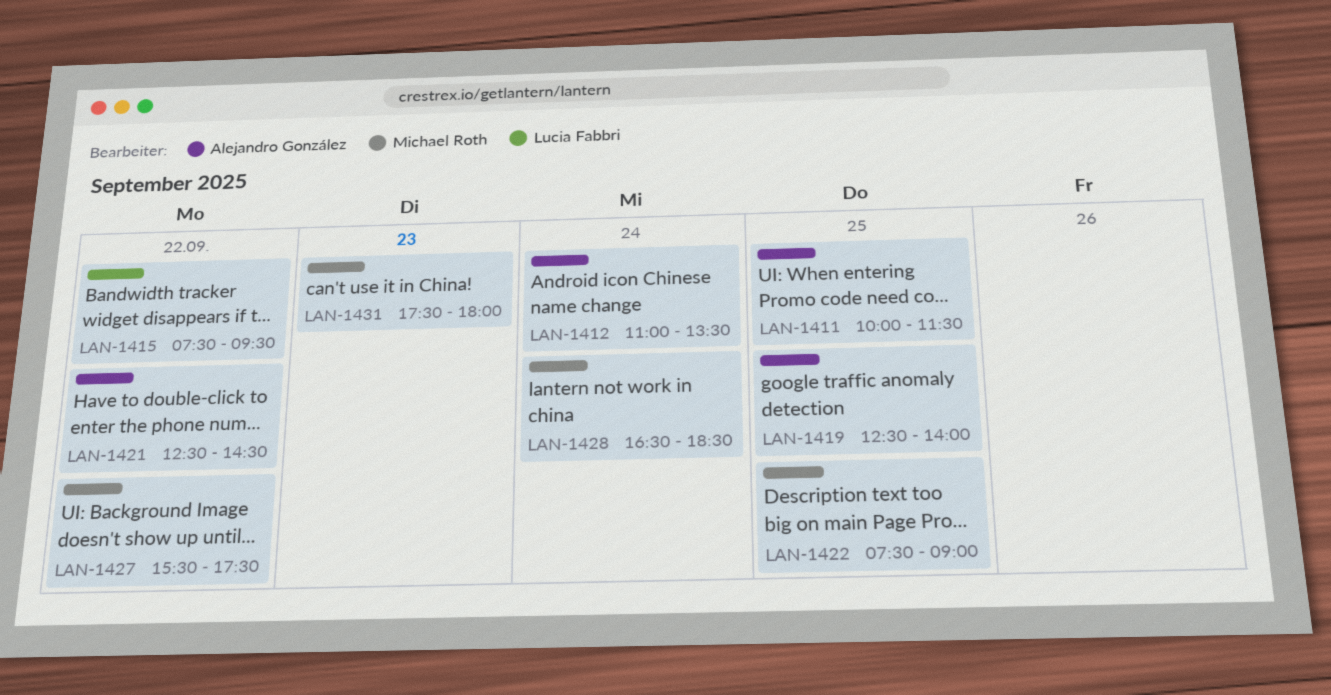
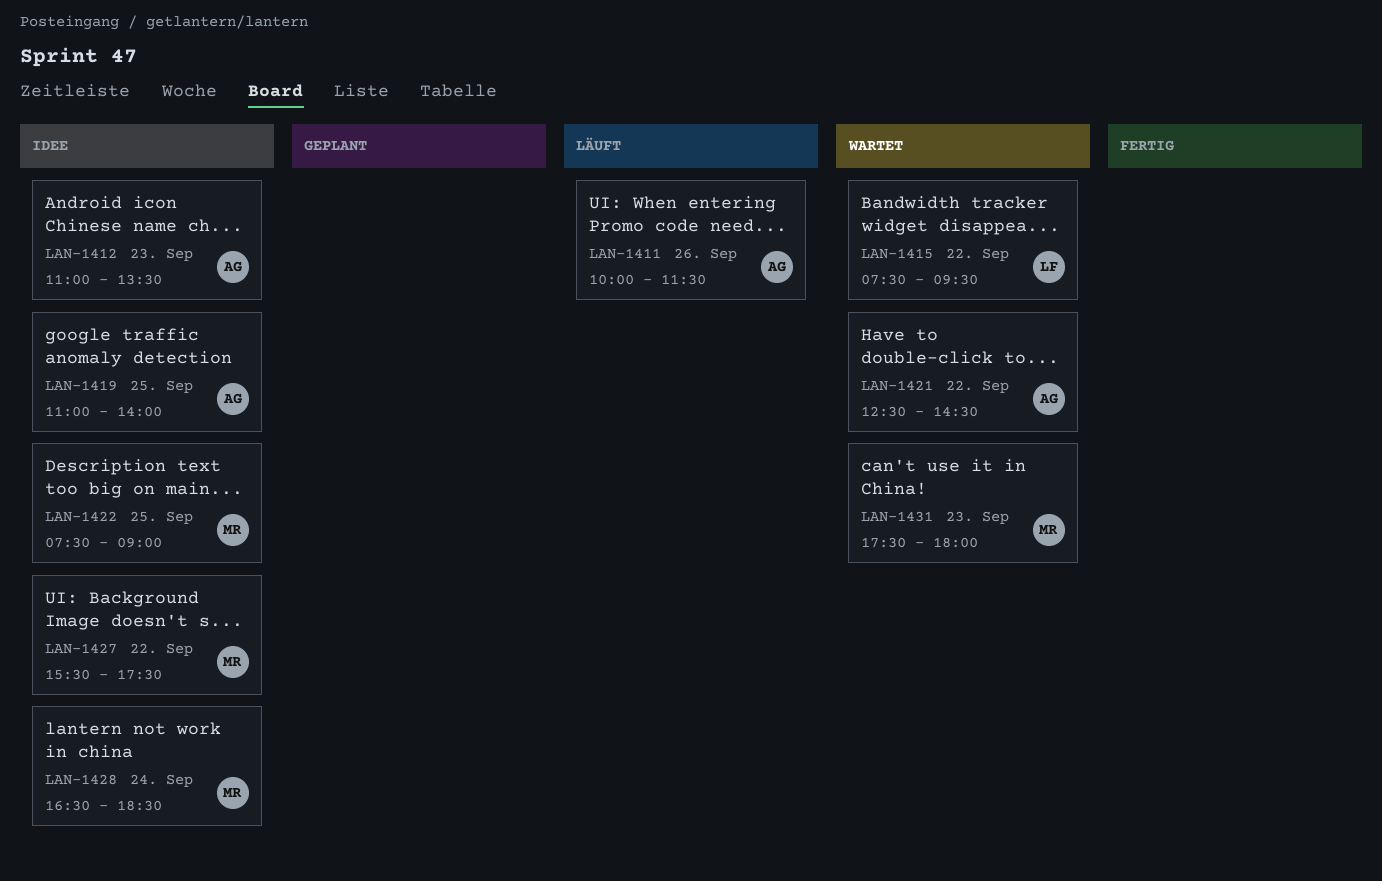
LAN-1411, day: Sep 25 -> Sep 26
LAN-1412, day: Sep 24 -> Sep 23
LAN-1419, begins: 12:30 -> 11:00

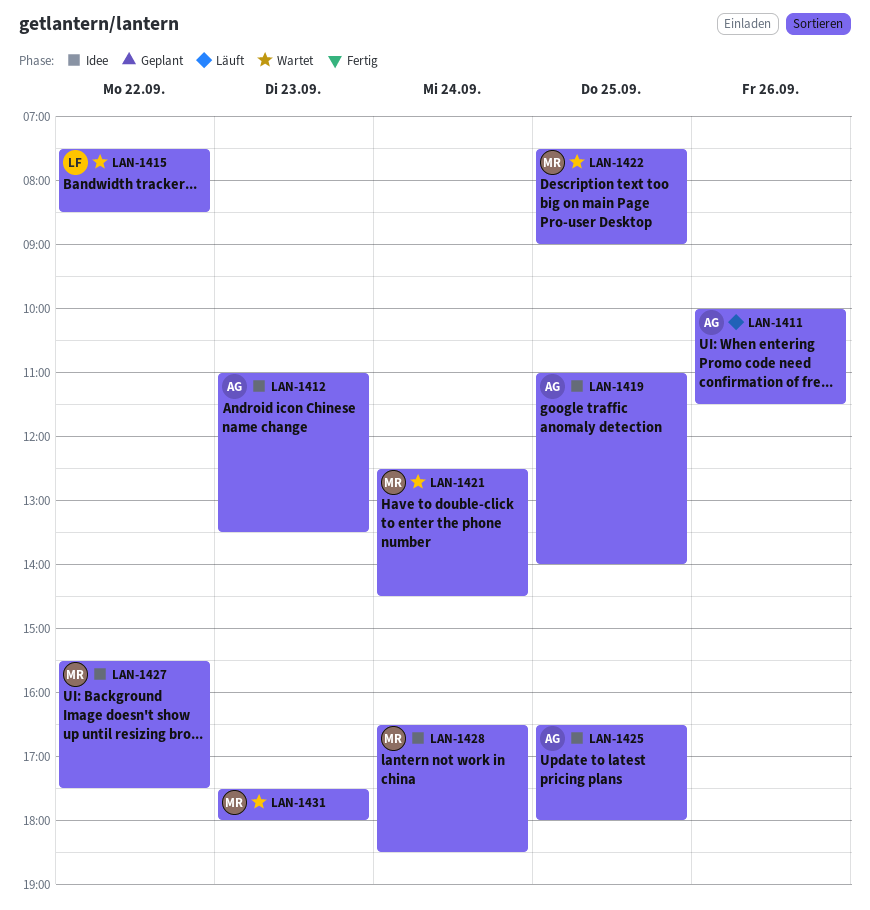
LAN-1415, ends: 09:30 -> 08:30
LAN-1421, owner: AG -> MR
LAN-1421, day: Sep 22 -> Sep 24
LAN-1422, status: Idee -> Wartet
LAN-1425: none -> present

